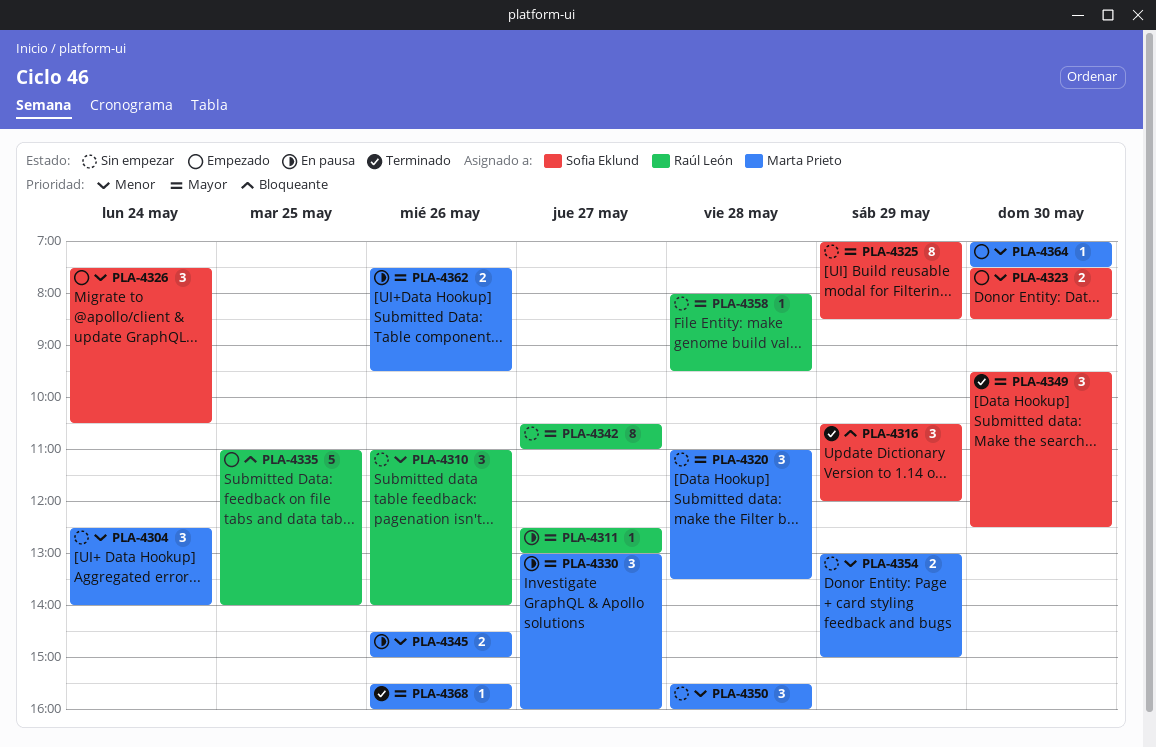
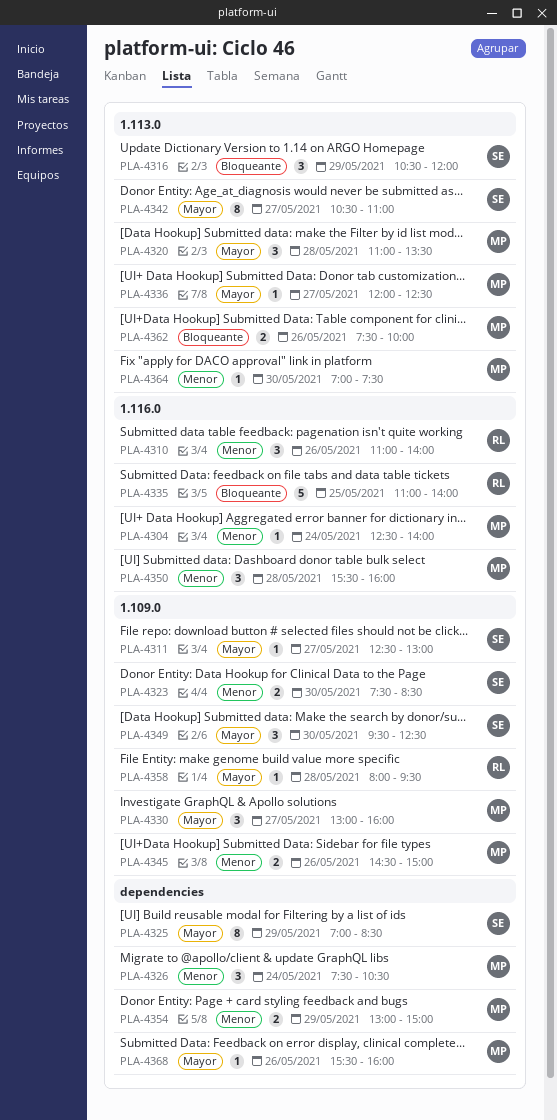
PLA-4304, estimate: 3 -> 1
PLA-4311, owner: Raúl León -> Sofia Eklund
PLA-4326, owner: Sofia Eklund -> Marta Prieto
PLA-4336: none -> present
PLA-4342, owner: Raúl León -> Sofia Eklund
PLA-4362, priority: Mayor -> Bloqueante
PLA-4362, ends: 09:30 -> 10:00

